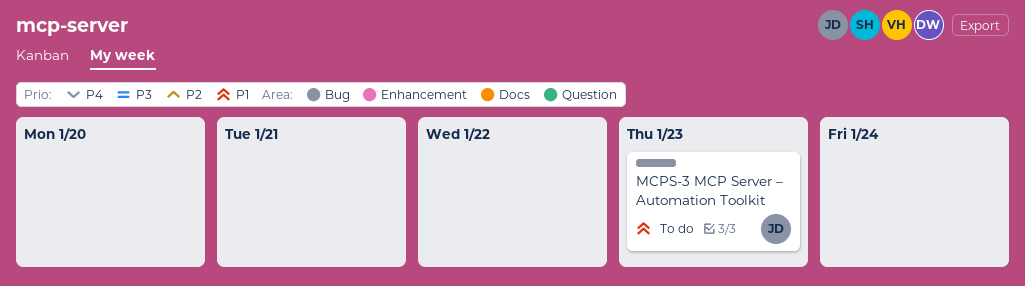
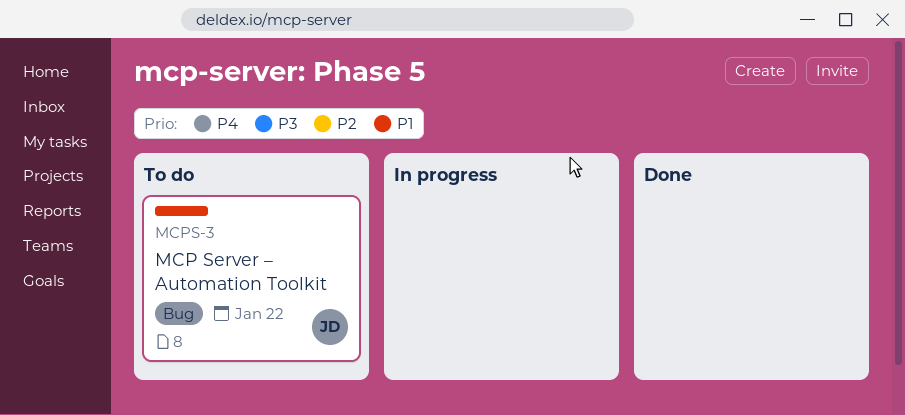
MCPS-3, due: Jan 23 -> Jan 22

